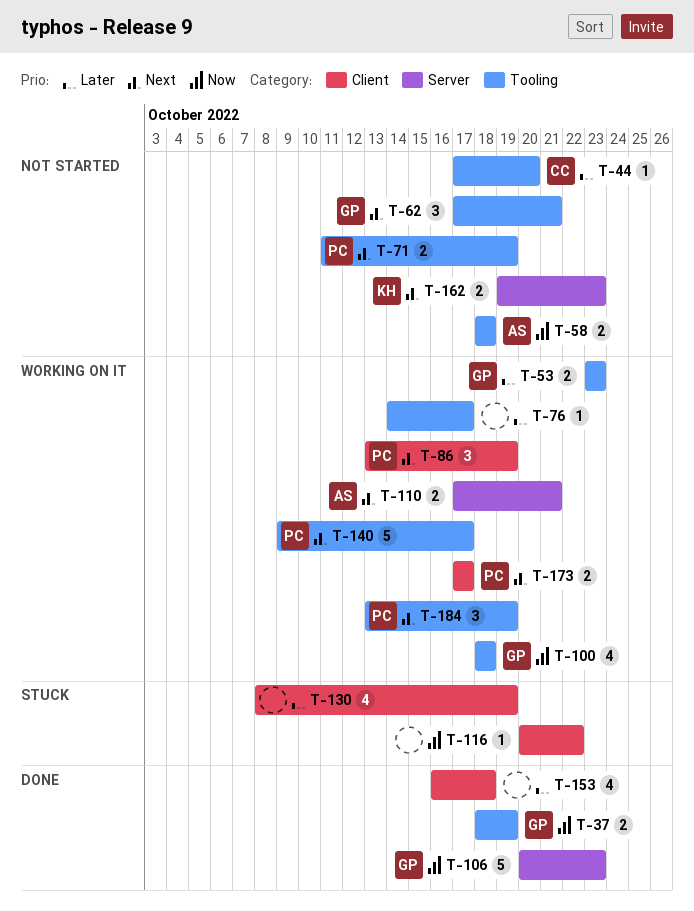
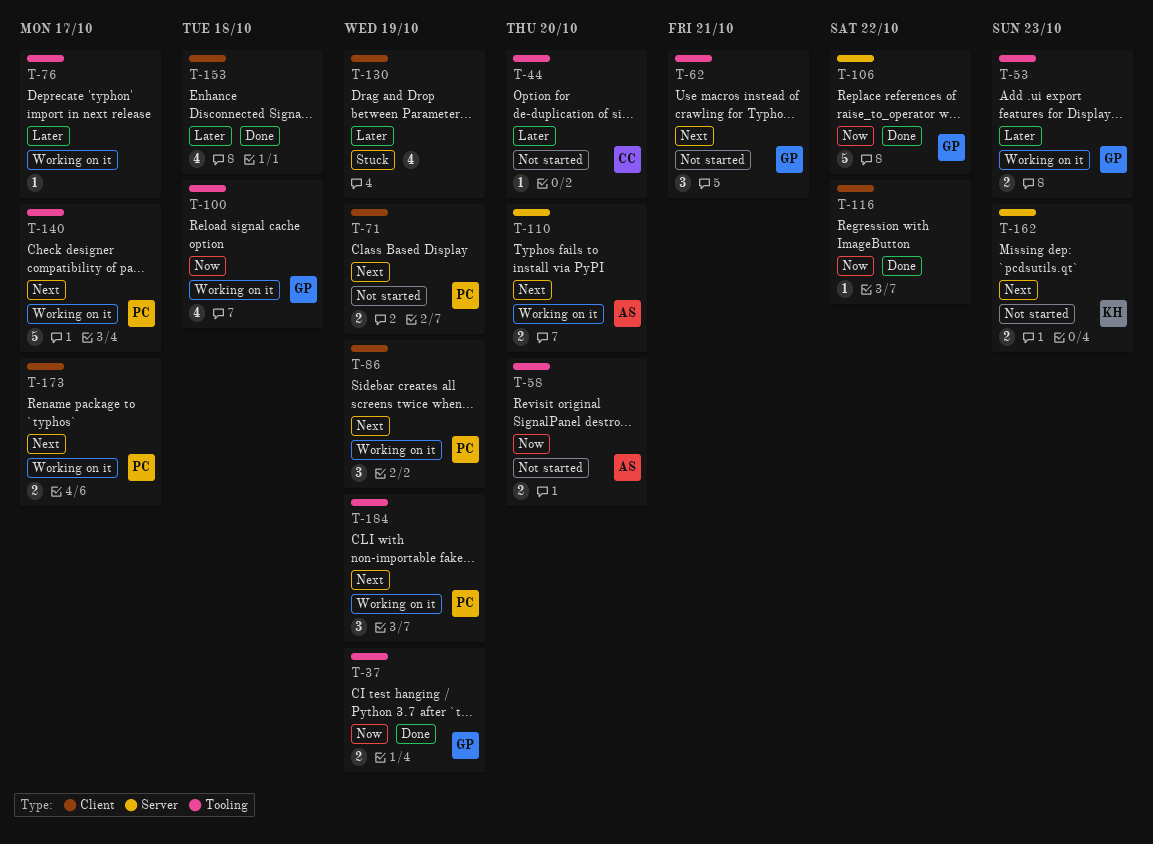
T-58, due: Oct 18 -> Oct 20
T-71, label: Tooling -> Client
T-106, due: Oct 23 -> Oct 22
T-110, due: Oct 21 -> Oct 20
T-116, status: Stuck -> Done

